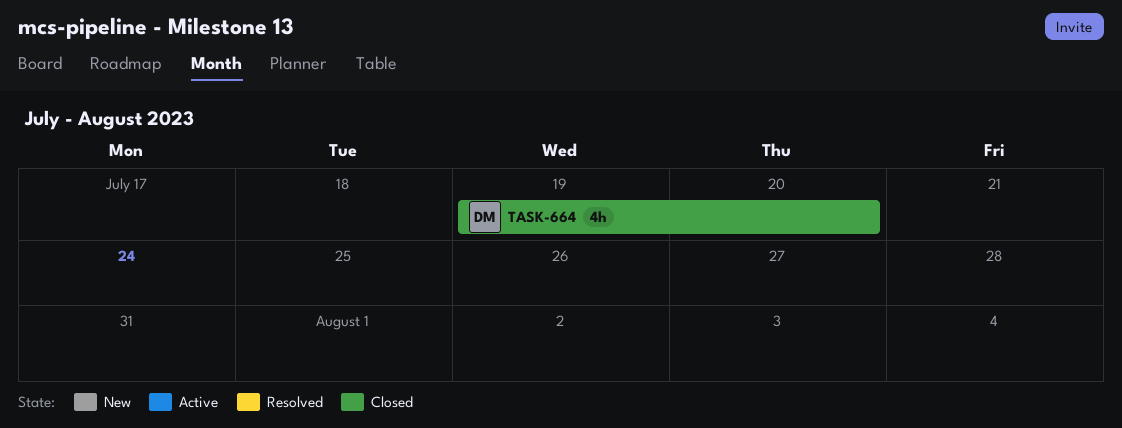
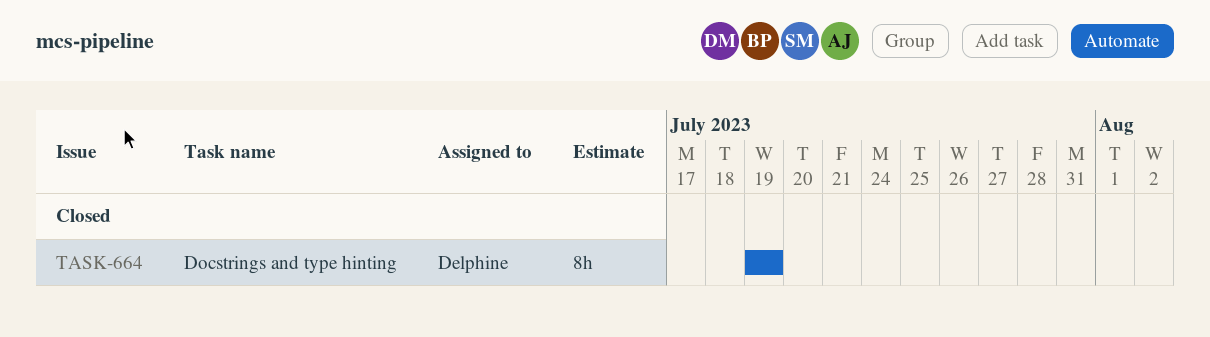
TASK-664, estimate: 4h -> 8h
TASK-664, due: Jul 20 -> Jul 19

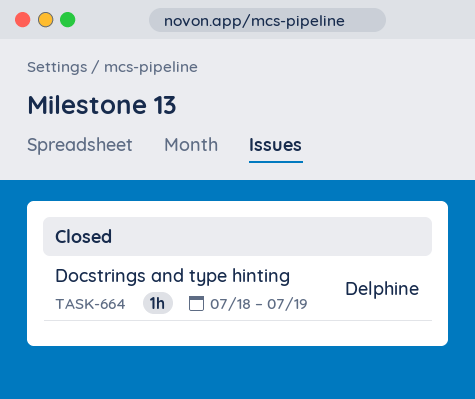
TASK-664, estimate: 8h -> 1h
TASK-664, start: Jul 19 -> Jul 18

